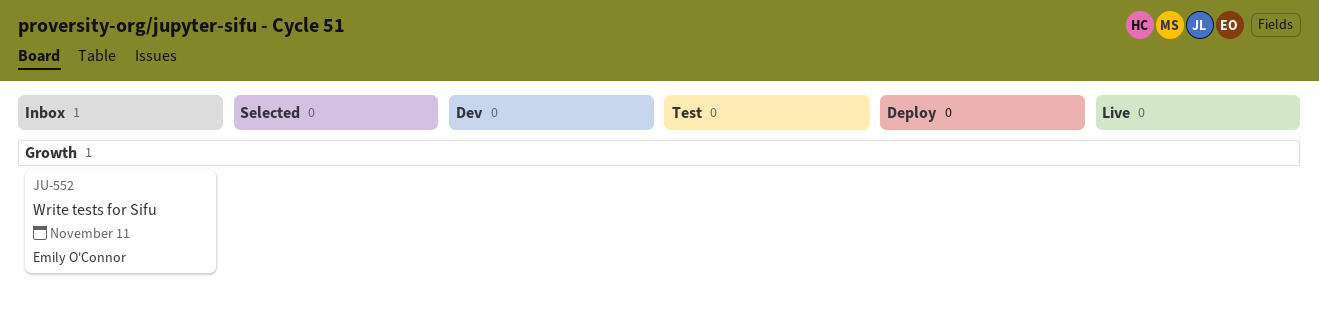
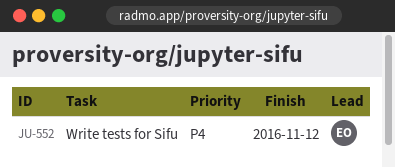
JU-552, due: Nov 11 -> Nov 12

